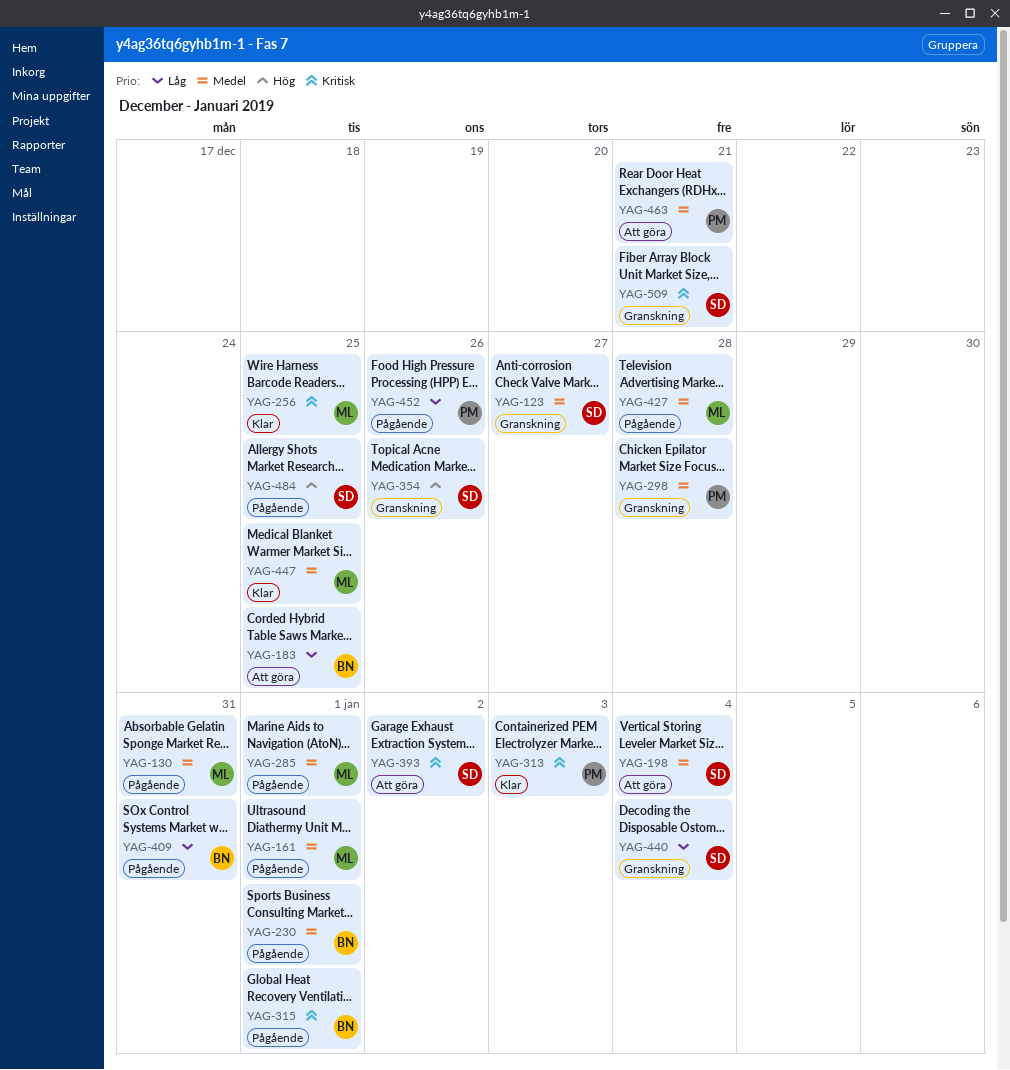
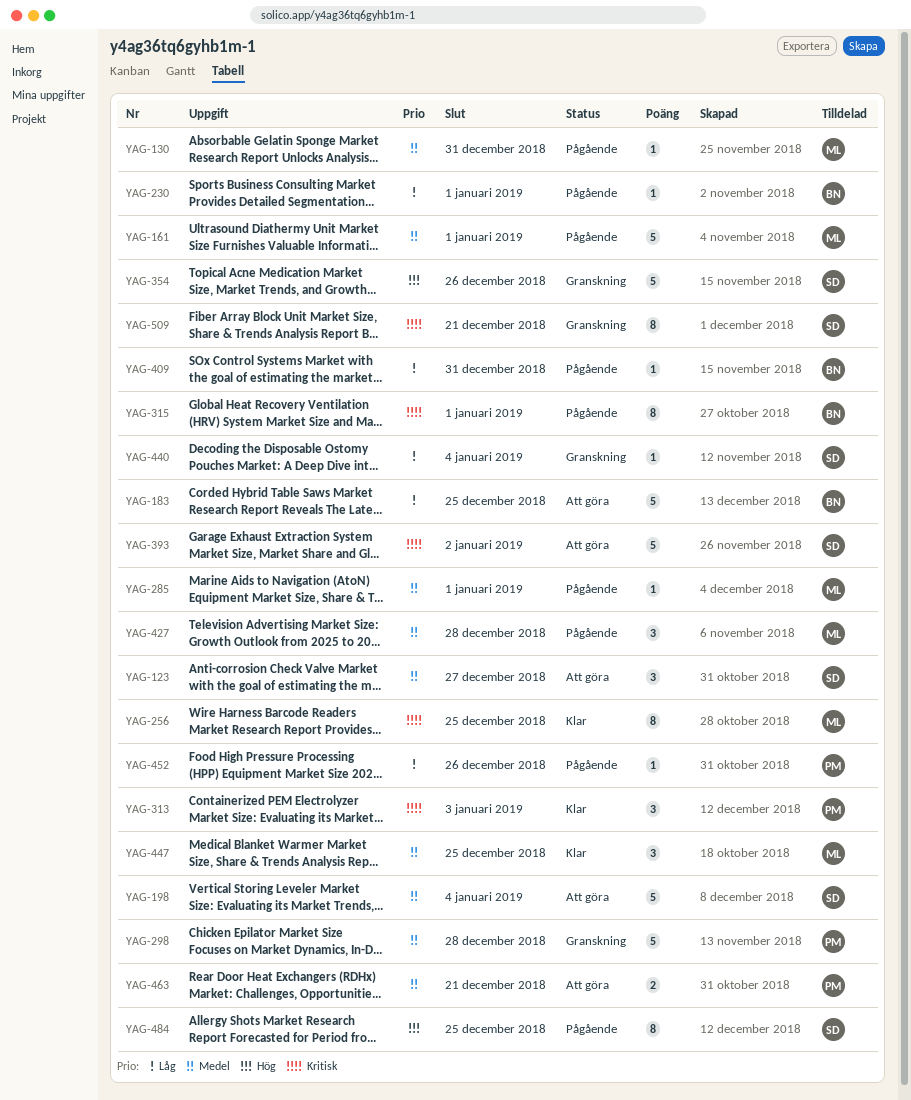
YAG-123, status: Granskning -> Att göra
YAG-230, priority: Medel -> Låg

